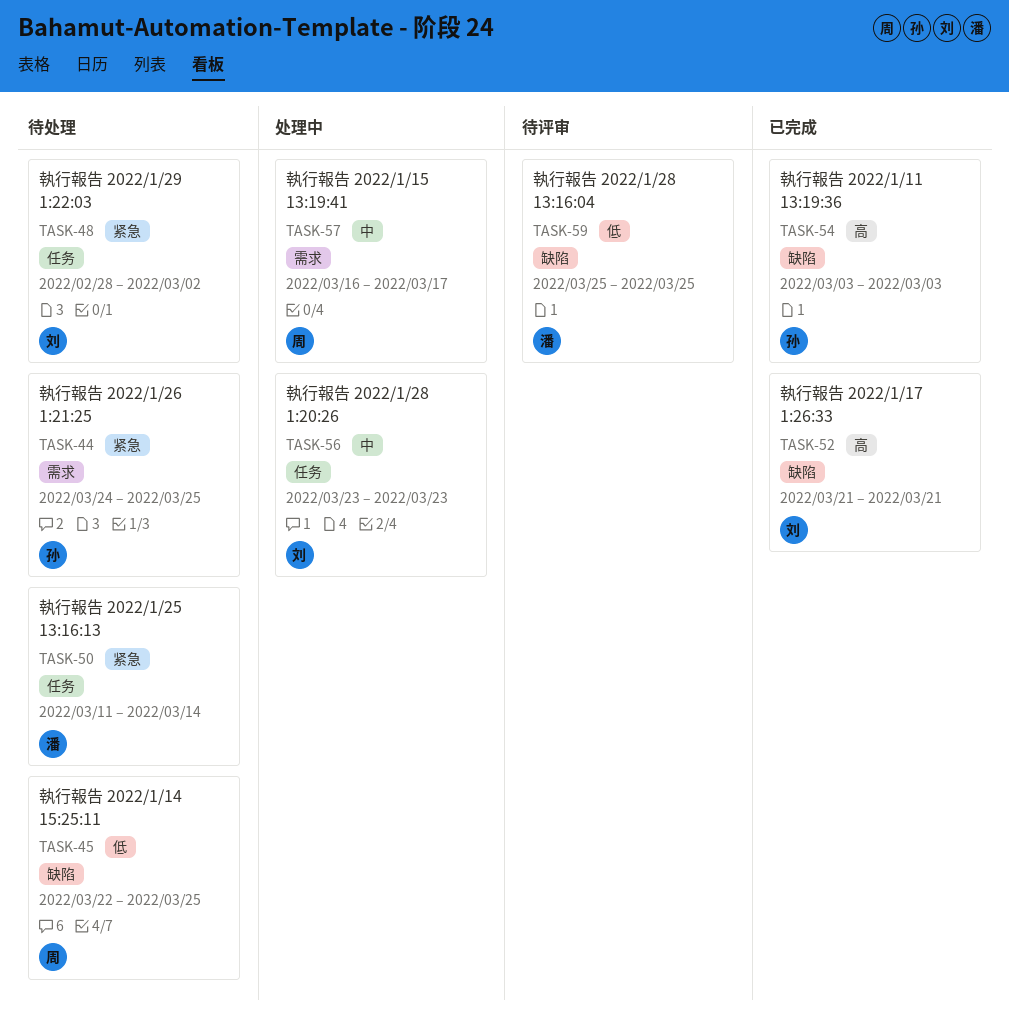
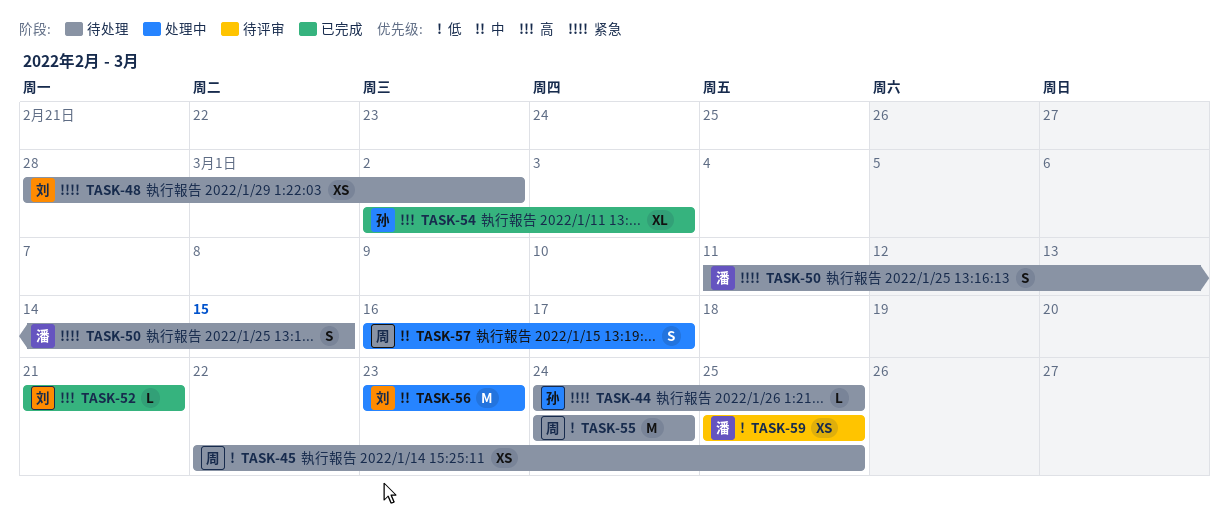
TASK-50, due: Mar 14 -> Mar 15
TASK-54, start: Mar 3 -> Mar 2
TASK-55: none -> present

